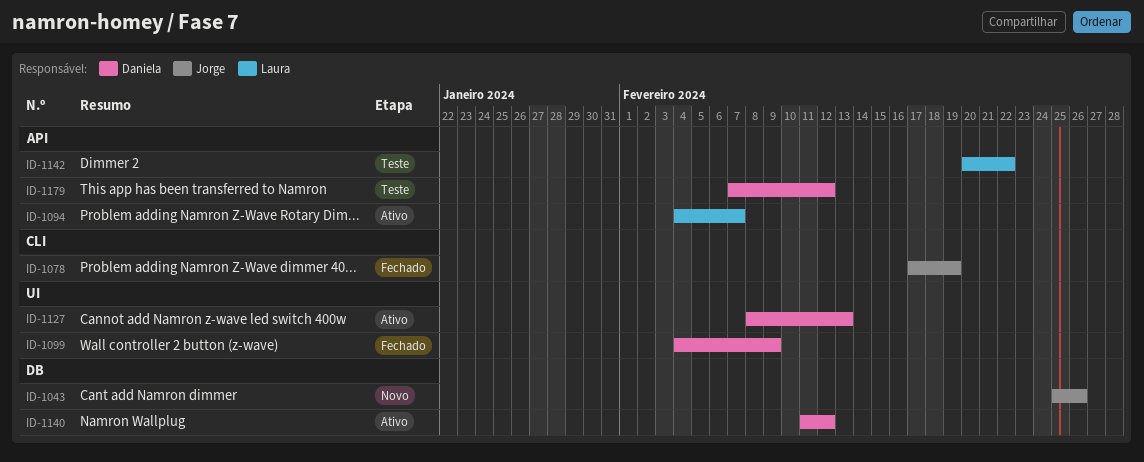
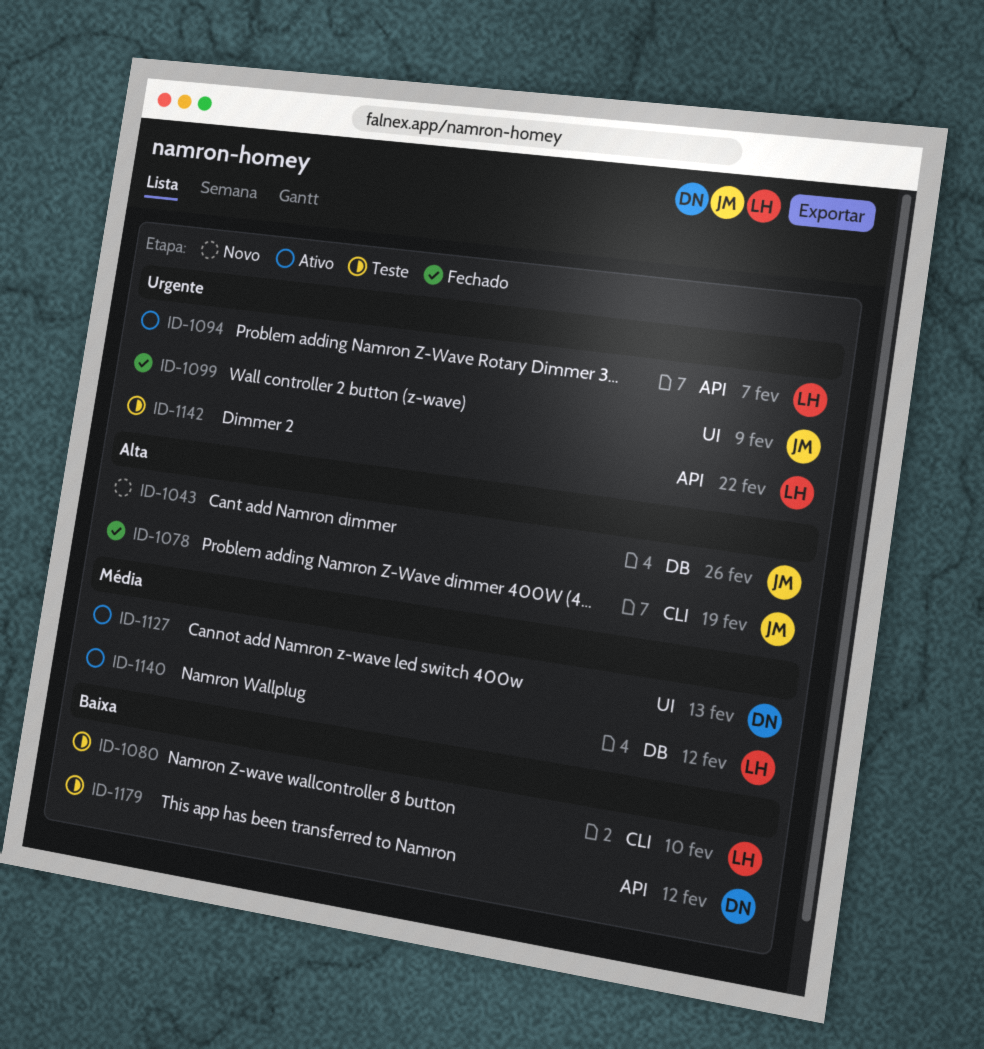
ID-1080: none -> present
ID-1099, owner: Daniela -> Jorge
ID-1140, owner: Daniela -> Laura

